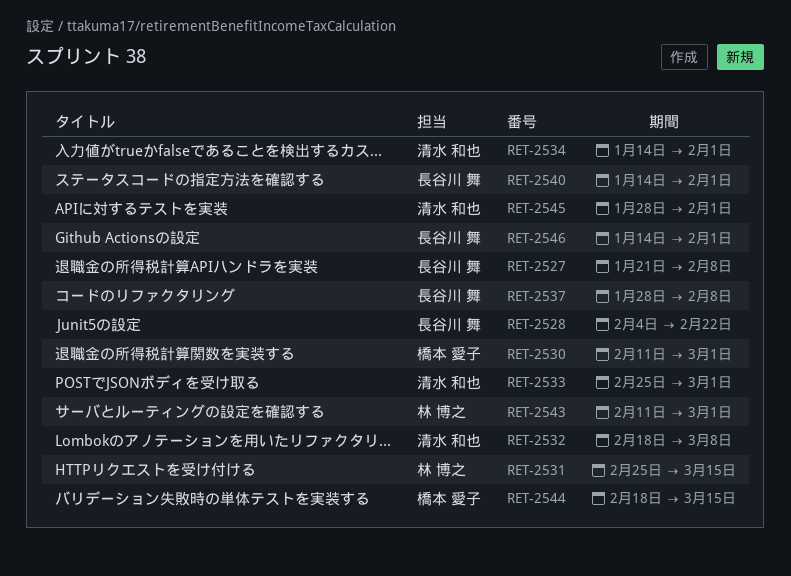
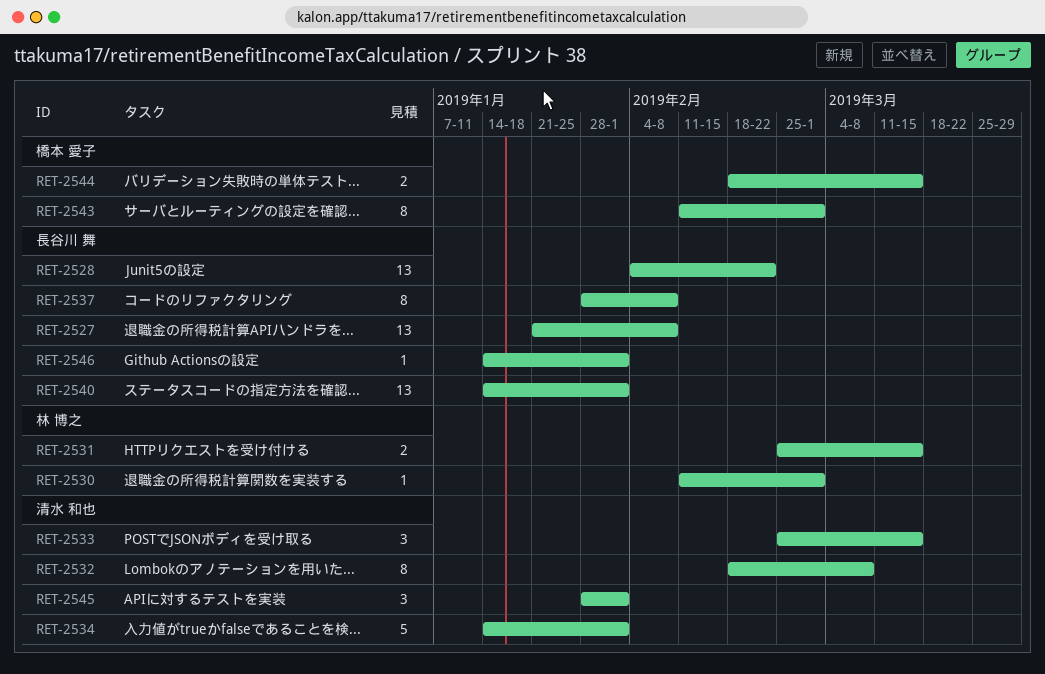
RET-2530, owner: 橋本 愛子 -> 林 博之
RET-2533, due: Mar 1 -> Mar 15
RET-2543, owner: 林 博之 -> 橋本 愛子

